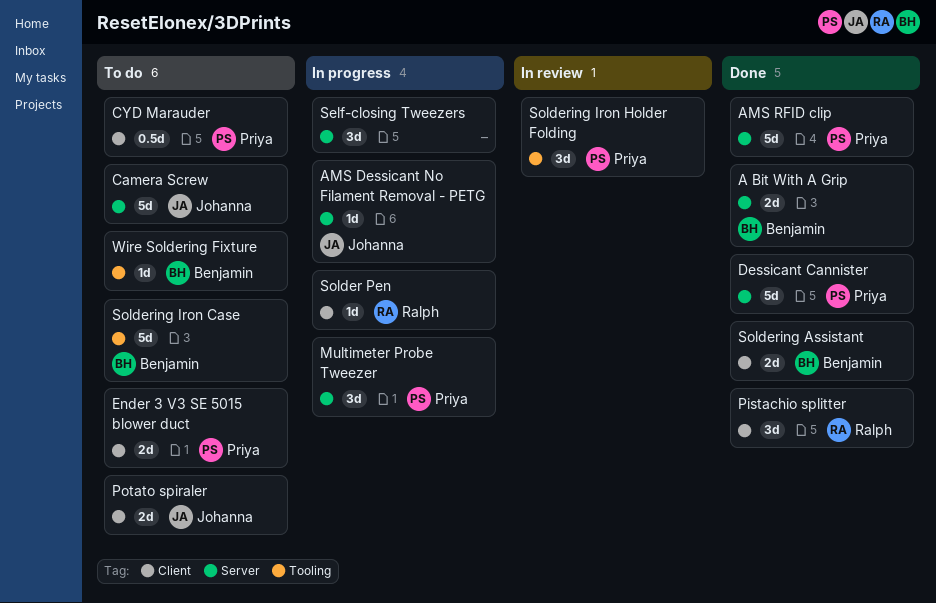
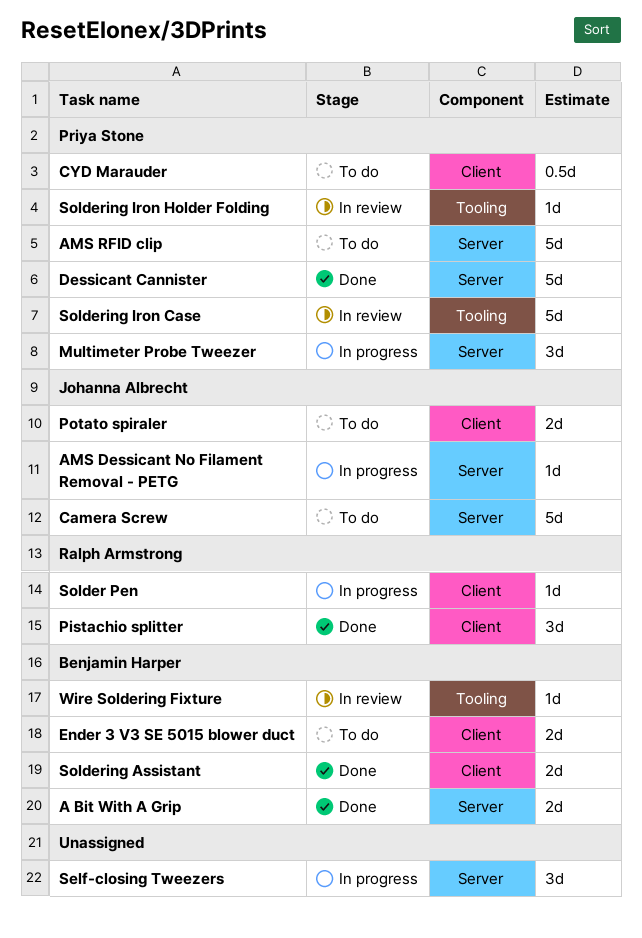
AMS RFID clip, status: Done -> To do
Ender 3 V3 SE 5015 blower duct, owner: Priya Stone -> Benjamin Harper
Soldering Iron Case, status: To do -> In review
Soldering Iron Case, owner: Benjamin Harper -> Priya Stone
Soldering Iron Holder Folding, estimate: 3d -> 1d
Wire Soldering Fixture, status: To do -> In review

